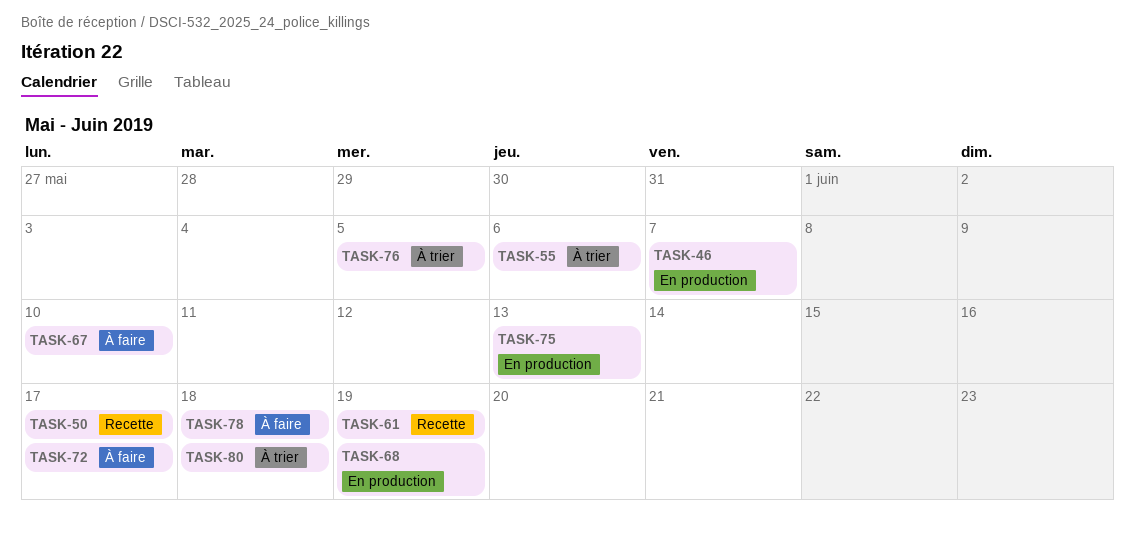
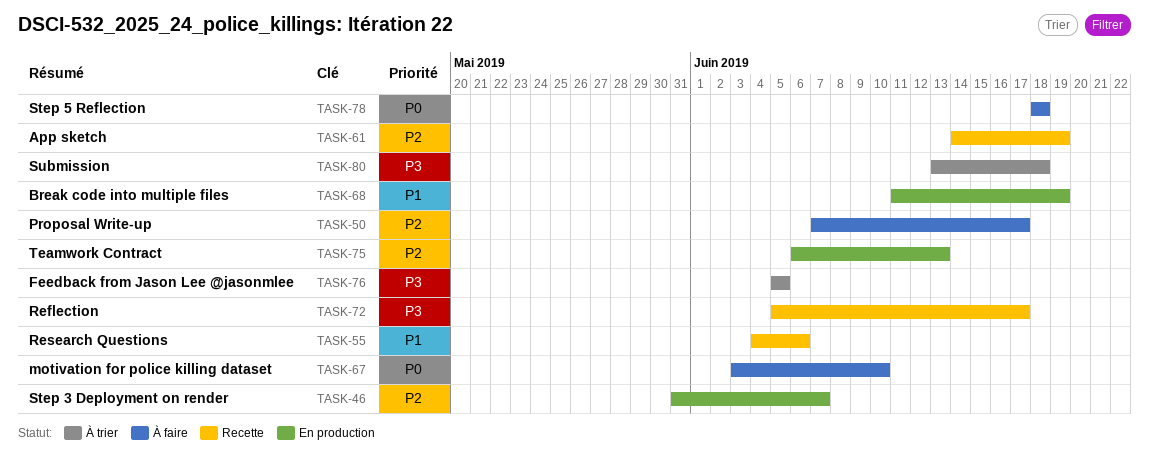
TASK-50, status: Recette -> À faire
TASK-55, status: À trier -> Recette
TASK-72, status: À faire -> Recette

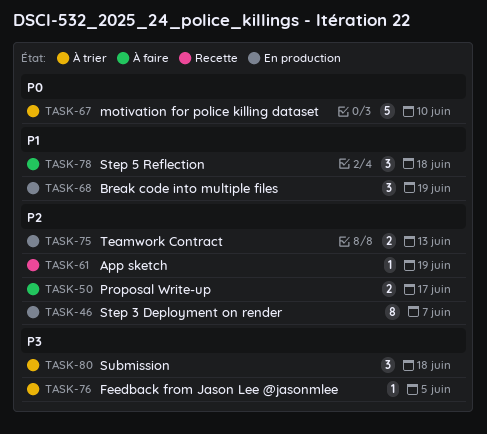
TASK-55: present -> none
TASK-67, status: À faire -> À trier
TASK-72: present -> none
TASK-78, priority: P0 -> P1

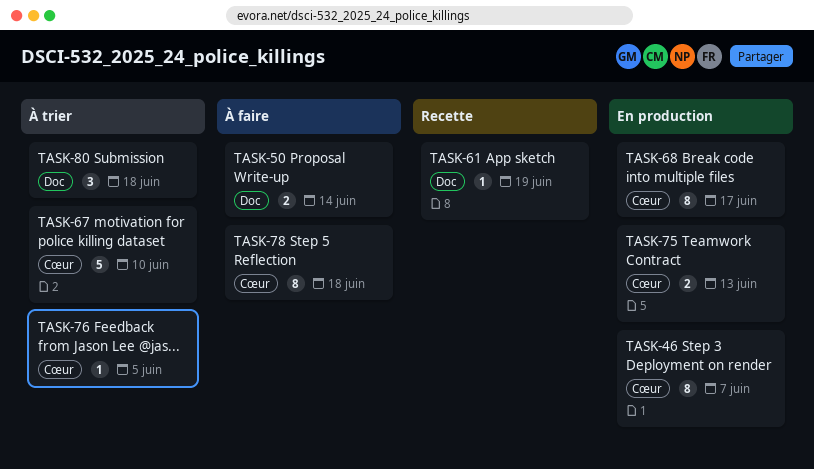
TASK-50, due: Jun 17 -> Jun 14
TASK-68, estimate: 3 -> 8
TASK-68, due: Jun 19 -> Jun 17
TASK-78, estimate: 3 -> 8

